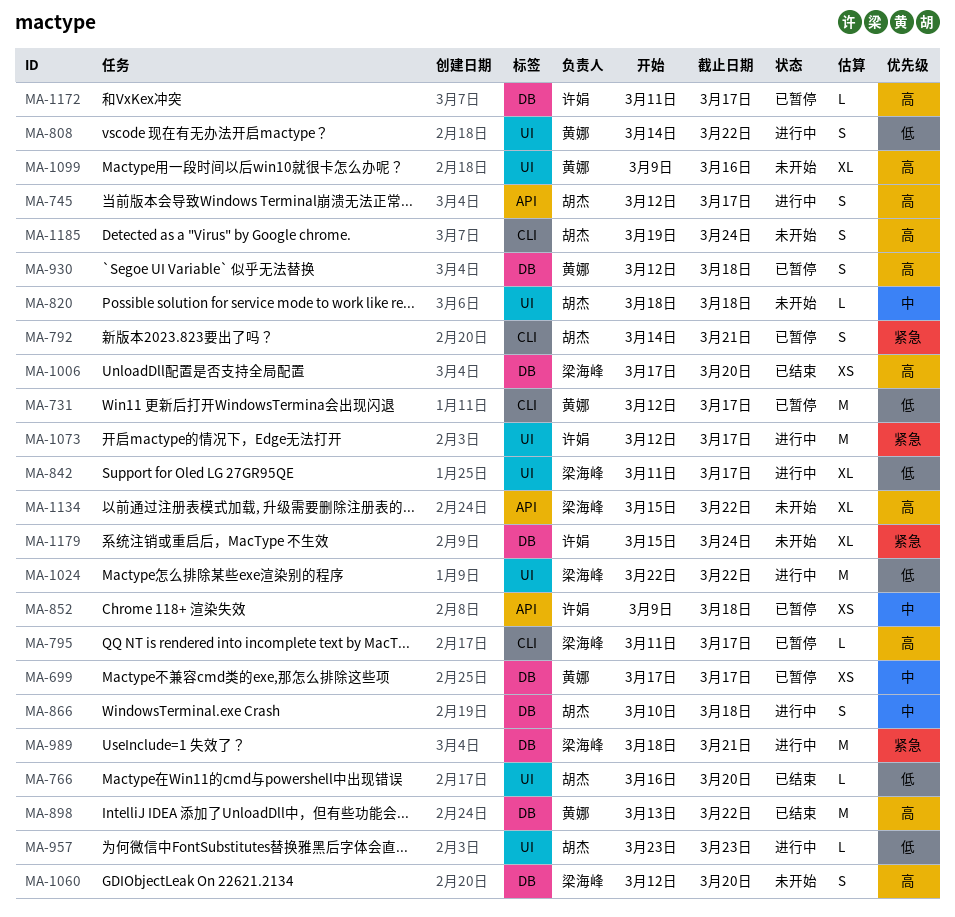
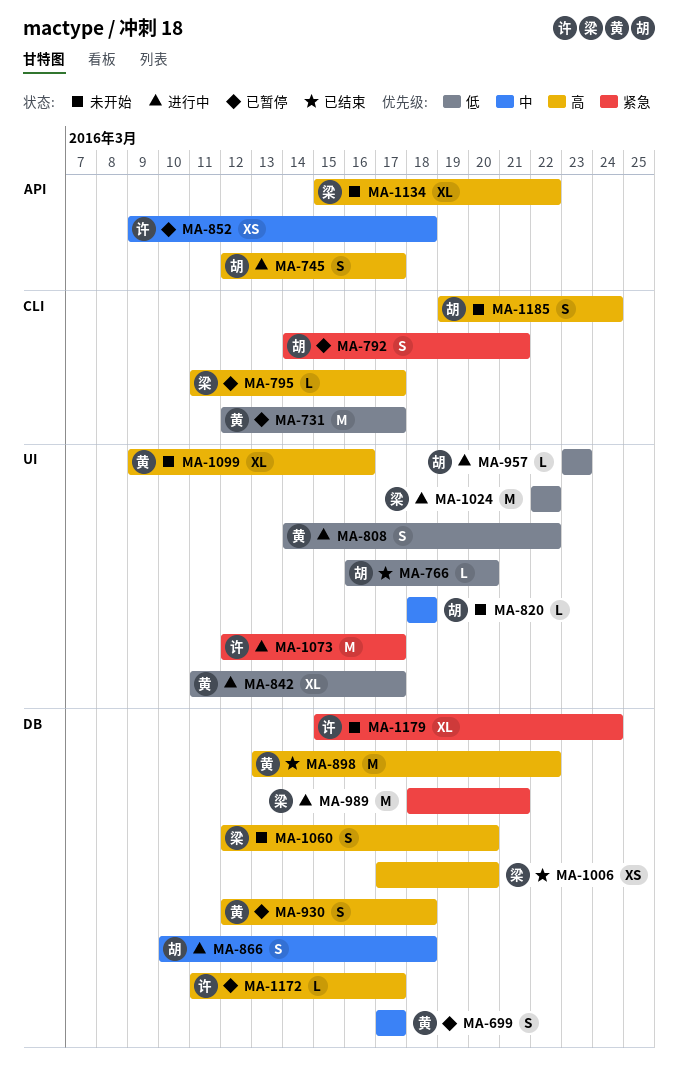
MA-699, estimate: XS -> S
MA-842, owner: 梁海峰 -> 黄娜

